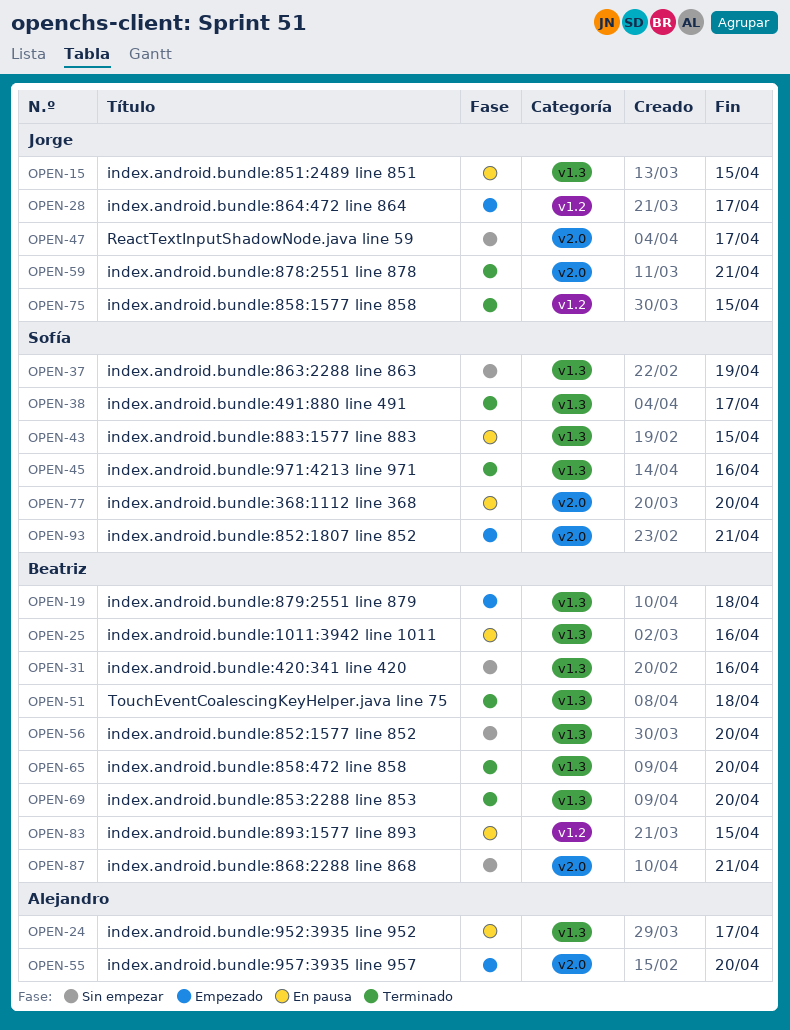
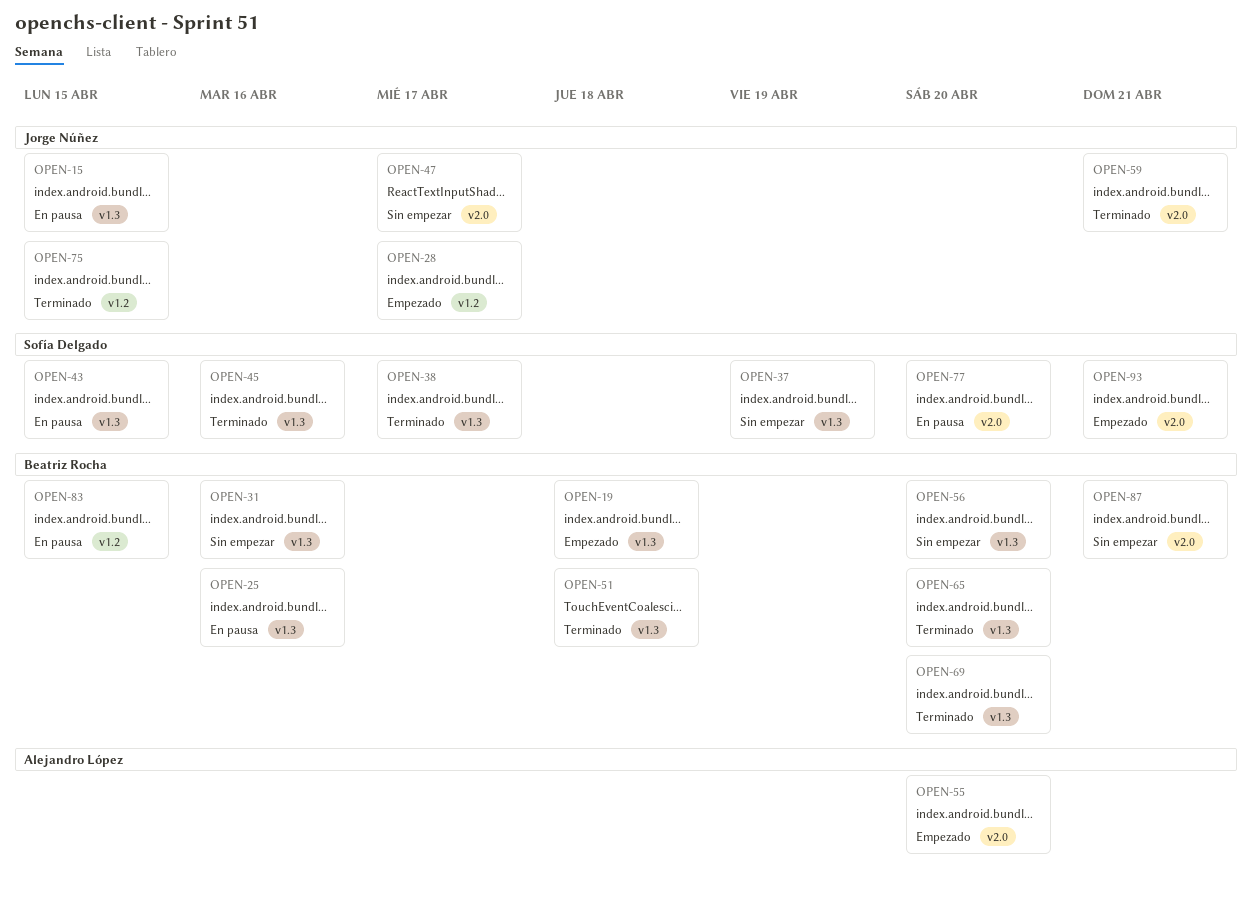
OPEN-24: present -> none

